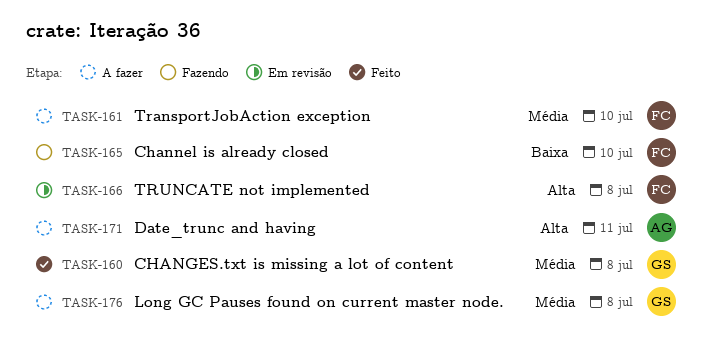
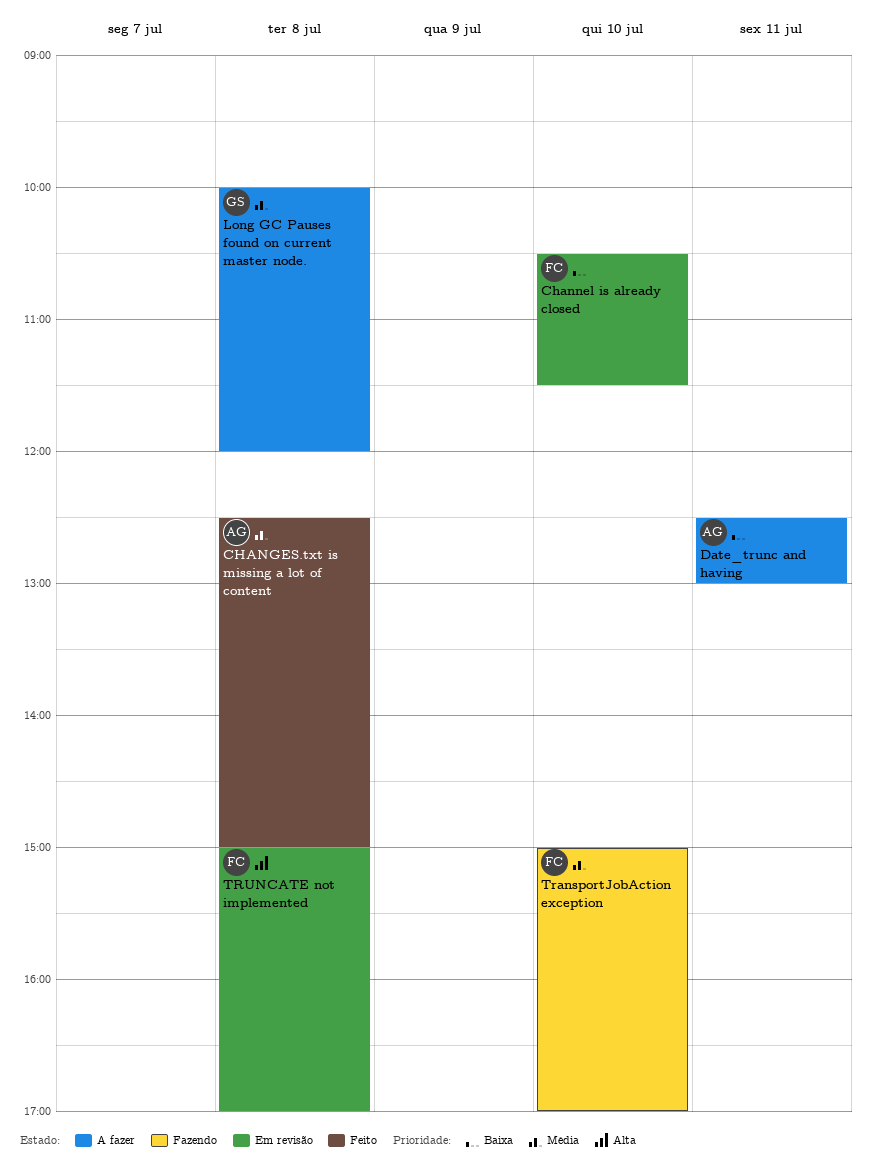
CHANGES.txt is missing a lot of content, owner: GS -> AG
Channel is already closed, status: Fazendo -> Em revisão
Date_trunc and having, priority: Alta -> Baixa
TransportJobAction exception, status: A fazer -> Fazendo

